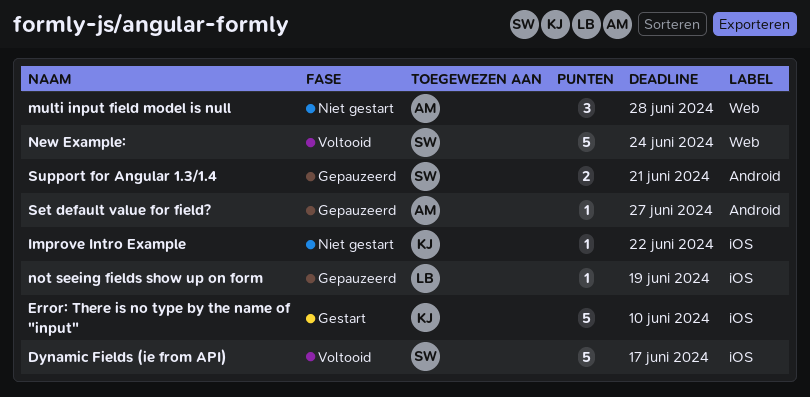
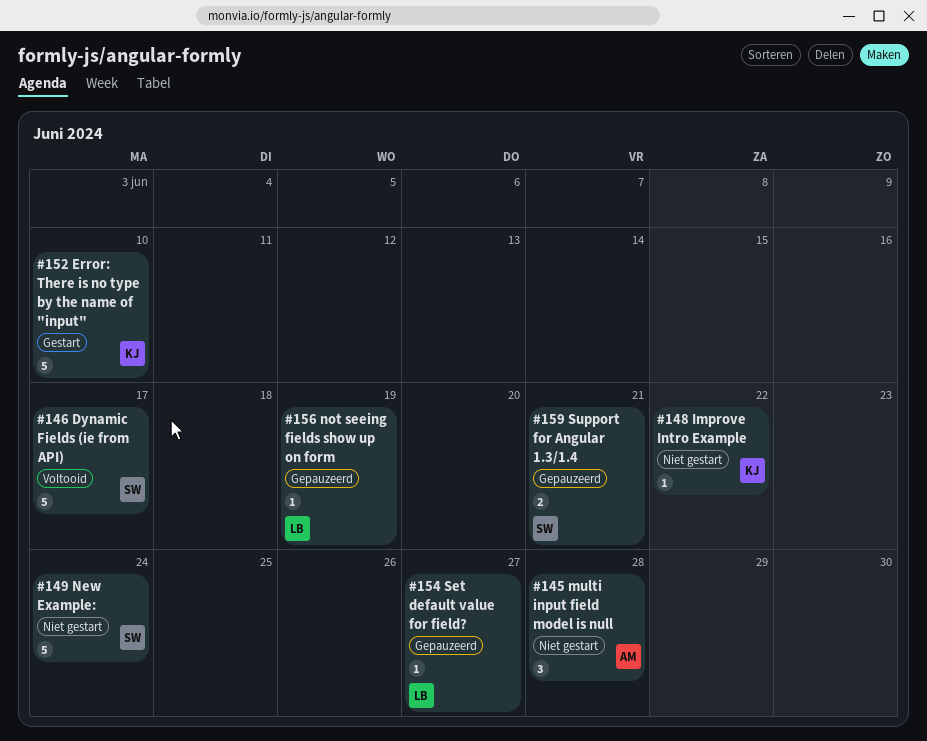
New Example:, status: Voltooid -> Niet gestart
Set default value for field?, owner: AM -> LB

